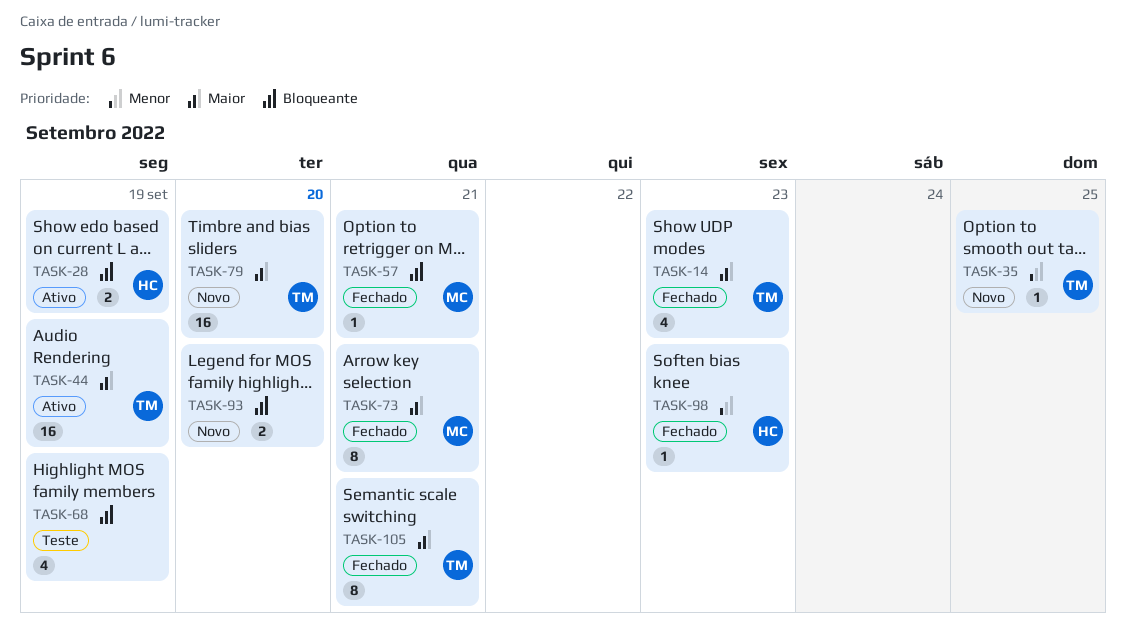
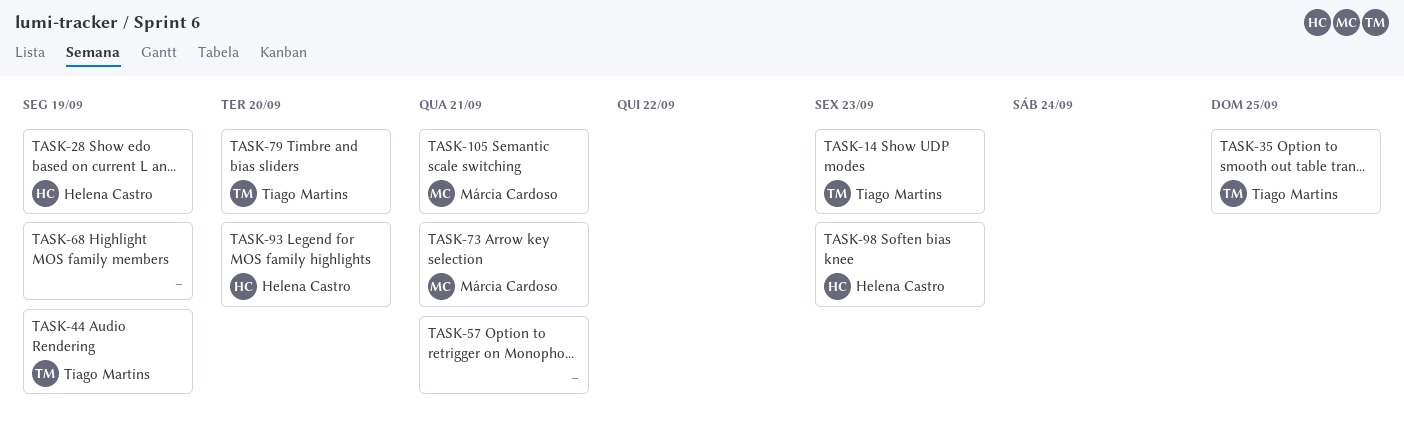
TASK-57, owner: Márcia Cardoso -> none
TASK-93, owner: none -> Helena Castro
TASK-105, owner: Tiago Martins -> Márcia Cardoso

